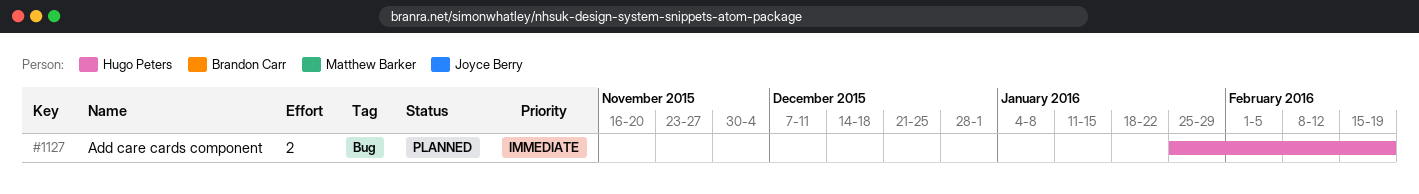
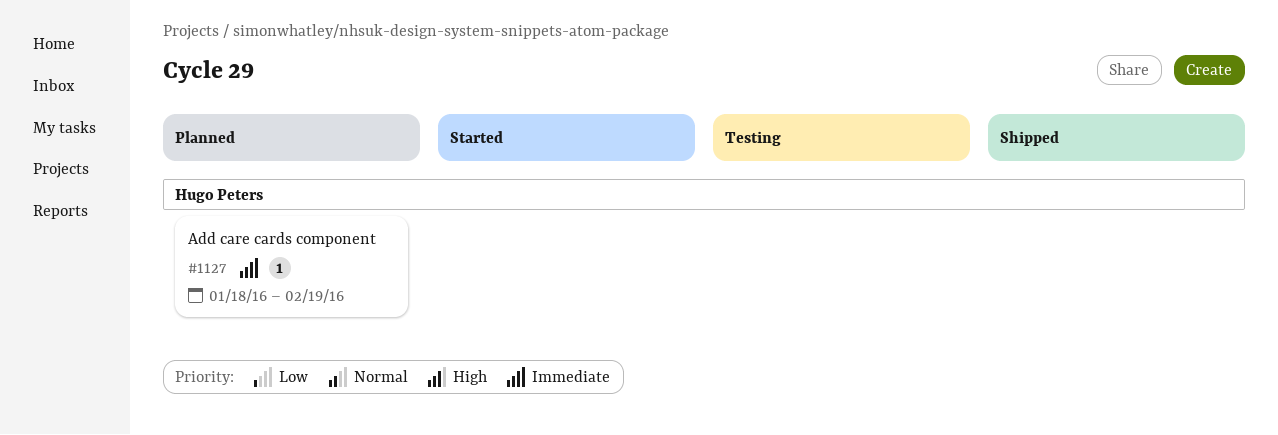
#1127, estimate: 2 -> 1
#1127, start: Jan 25 -> Jan 18

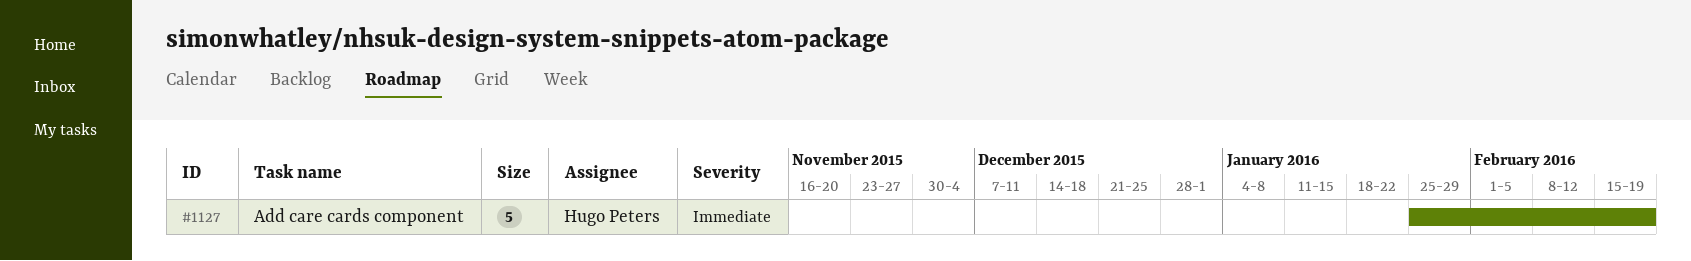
#1127, estimate: 1 -> 5
#1127, start: Jan 18 -> Jan 25

